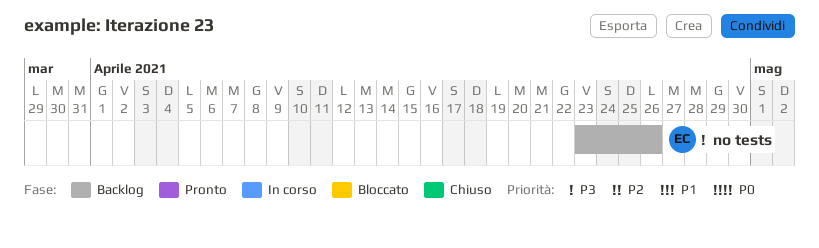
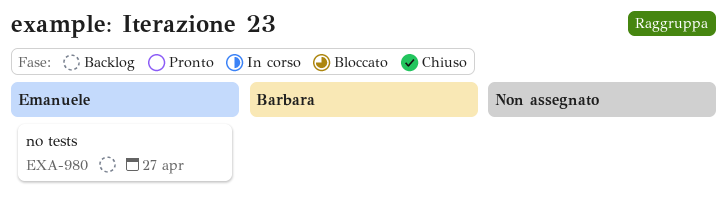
no tests, due: Apr 26 -> Apr 27

